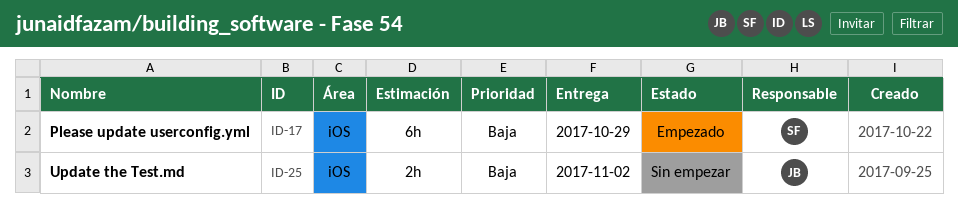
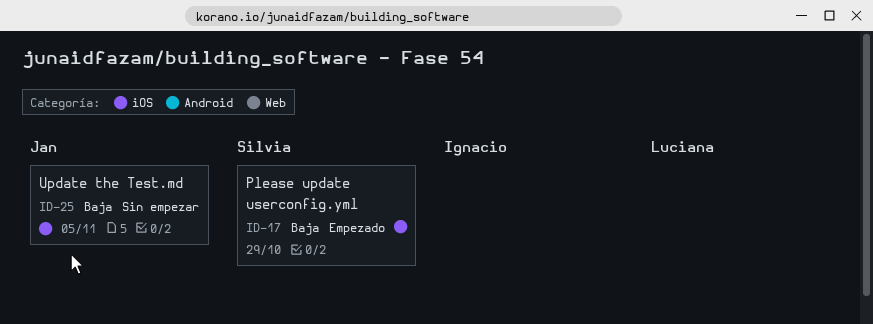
ID-25, due: Nov 2 -> Nov 5

